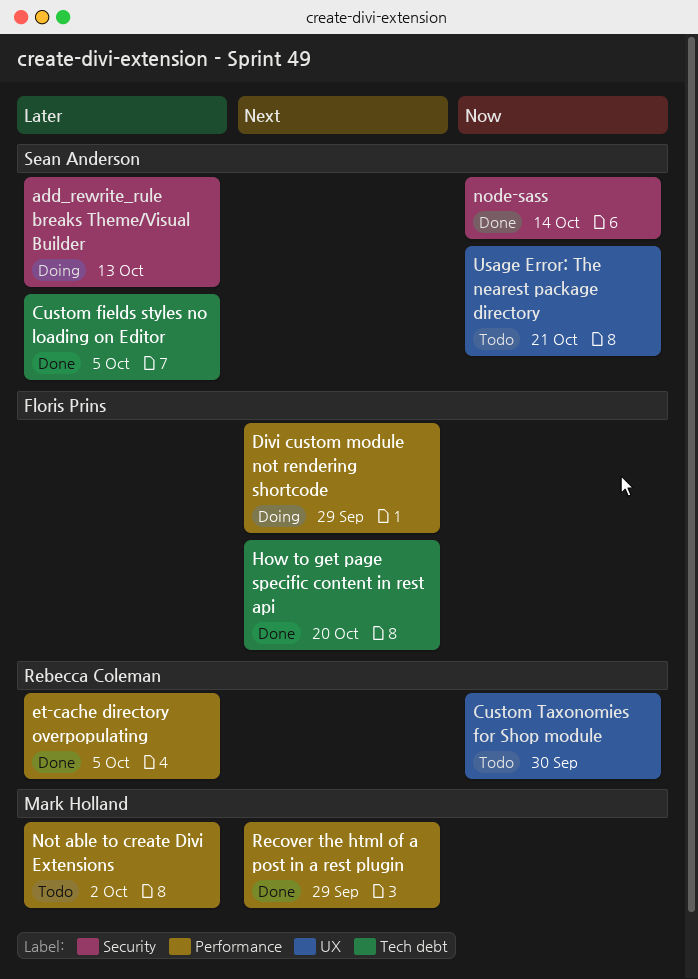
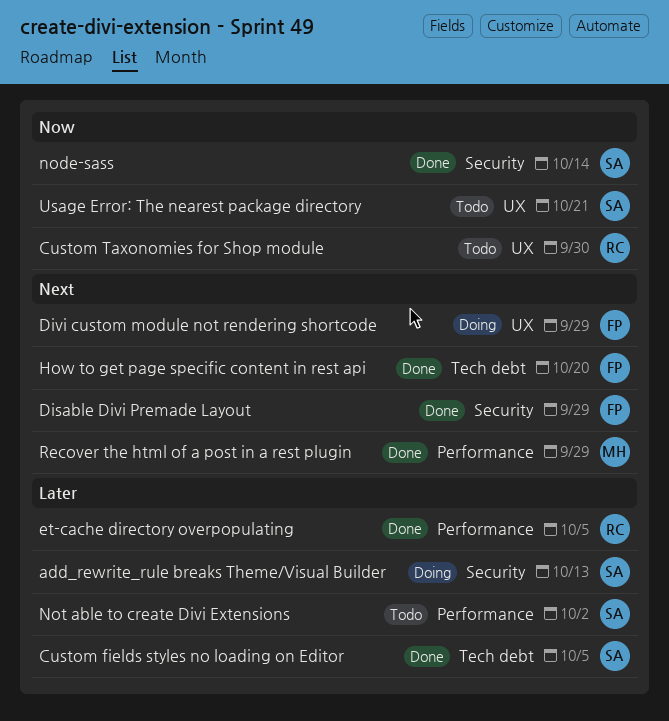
Disable Divi Premade Layout: none -> present
Divi custom module not rendering shortcode, label: Performance -> UX
Not able to create Divi Extensions, owner: Mark Holland -> Sean Anderson

